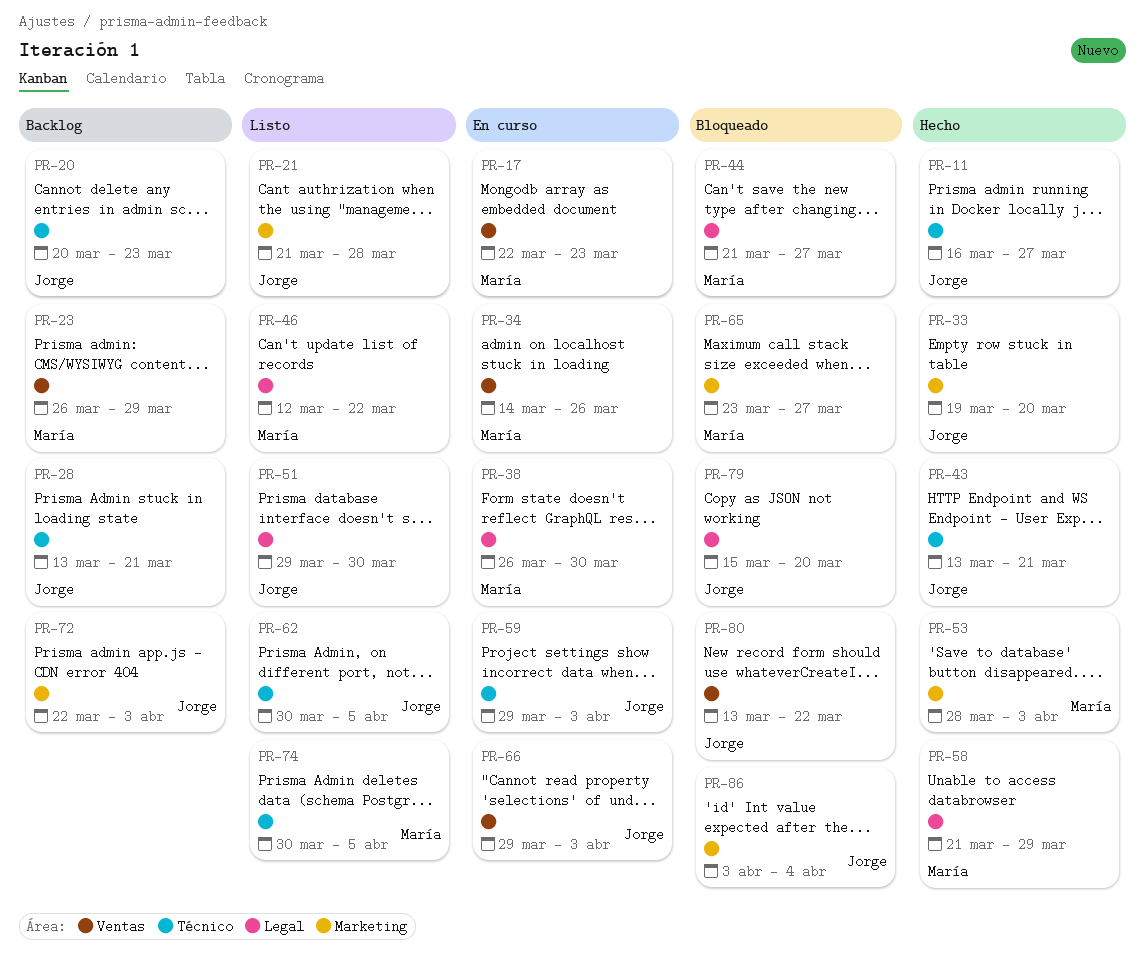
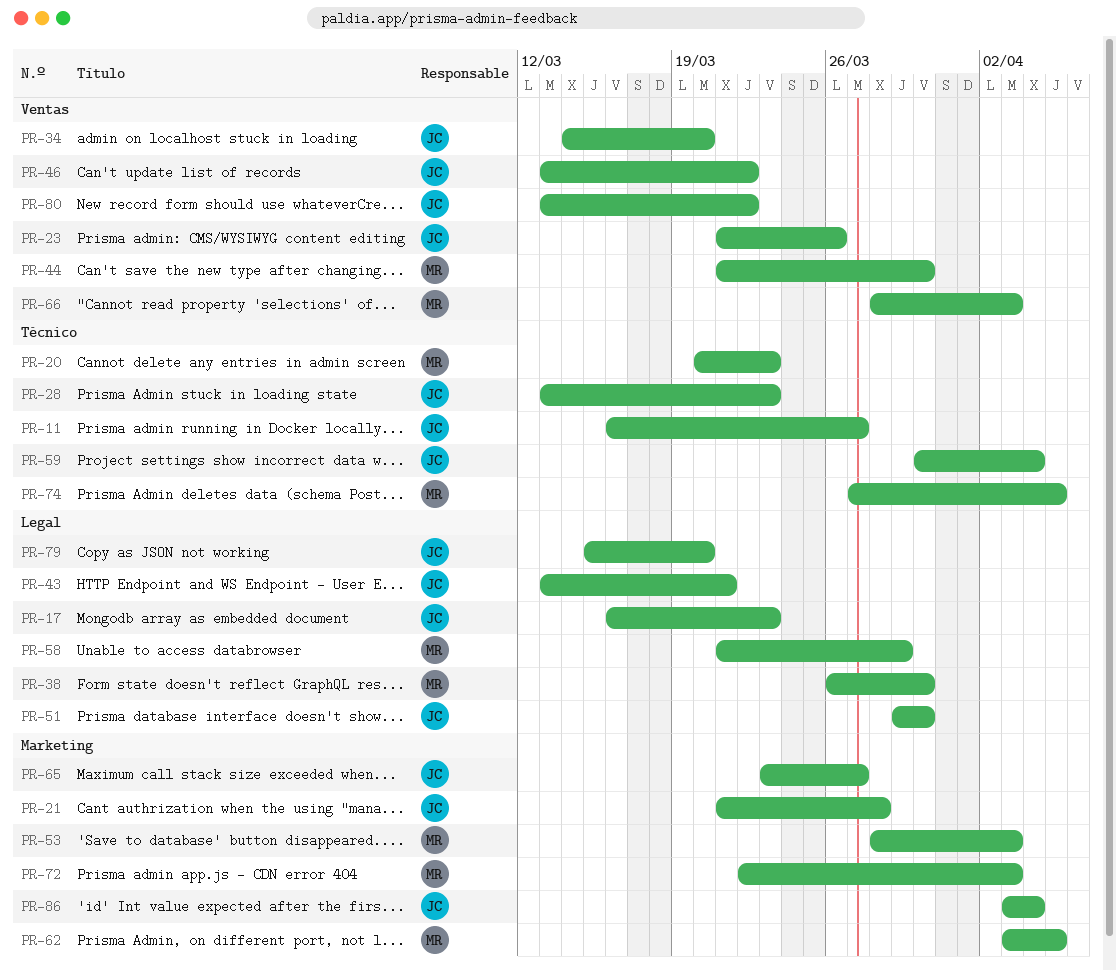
PR-17, owner: María -> Jorge
PR-17, label: Ventas -> Legal
PR-17, start: Mar 22 -> Mar 16
PR-20, owner: Jorge -> María
PR-23, owner: María -> Jorge
PR-23, start: Mar 26 -> Mar 21
PR-23, due: Mar 29 -> Mar 26
PR-28, due: Mar 21 -> Mar 23
PR-33: present -> none
PR-34, owner: María -> Jorge
PR-34, due: Mar 26 -> Mar 20
PR-43, label: Técnico -> Legal
PR-44, label: Legal -> Ventas
PR-44, due: Mar 27 -> Mar 30
PR-46, owner: María -> Jorge
PR-46, label: Legal -> Ventas
PR-46, start: Mar 12 -> Mar 13
PR-59, start: Mar 29 -> Mar 30
PR-59, due: Apr 3 -> Apr 4
PR-62, owner: Jorge -> María
PR-62, label: Técnico -> Marketing
PR-62, start: Mar 30 -> Apr 3
PR-65, owner: María -> Jorge
PR-66, owner: Jorge -> María
PR-66, start: Mar 29 -> Mar 28
PR-72, owner: Jorge -> María
PR-74, start: Mar 30 -> Mar 27

